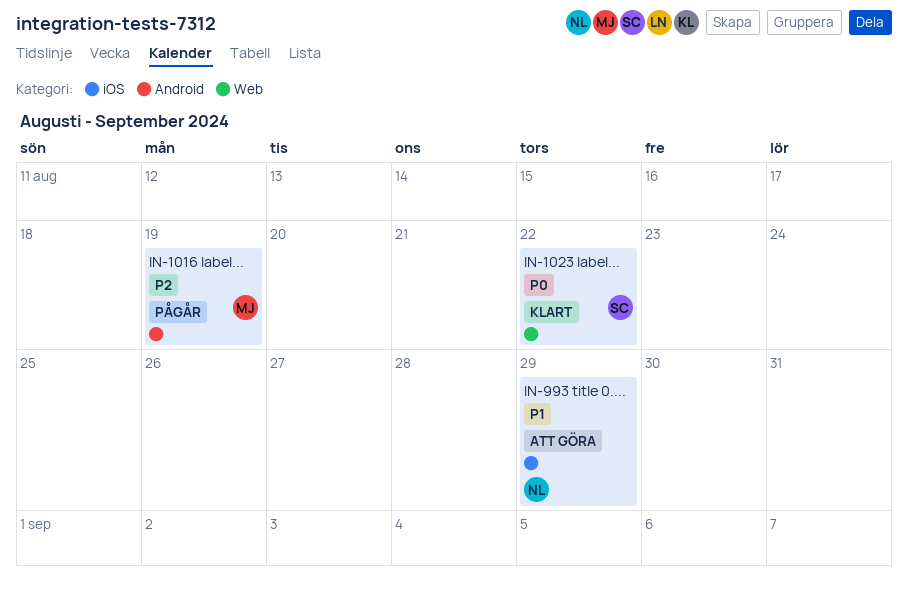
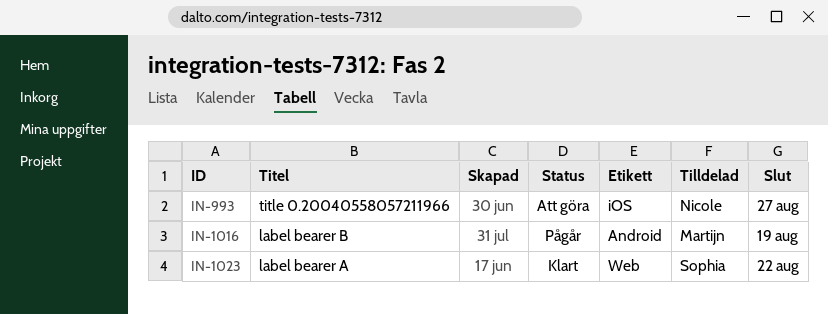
IN-993, due: Aug 29 -> Aug 27

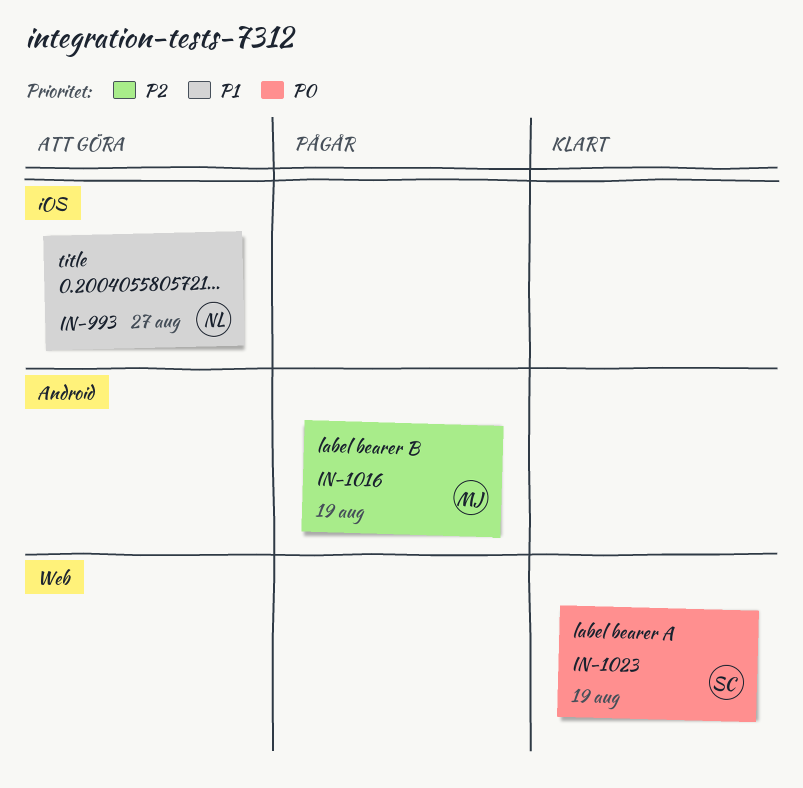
IN-1023, due: Aug 22 -> Aug 19

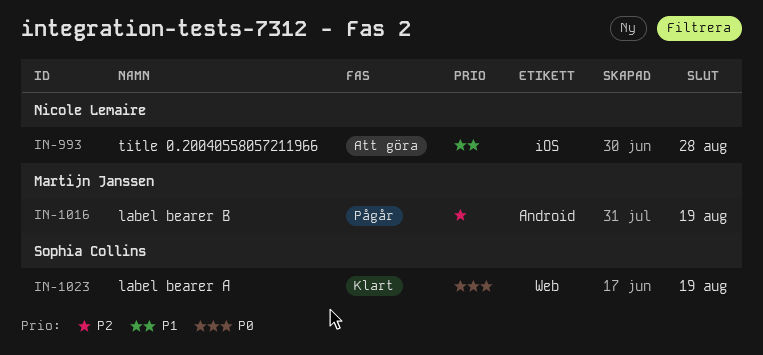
IN-993, due: Aug 27 -> Aug 28

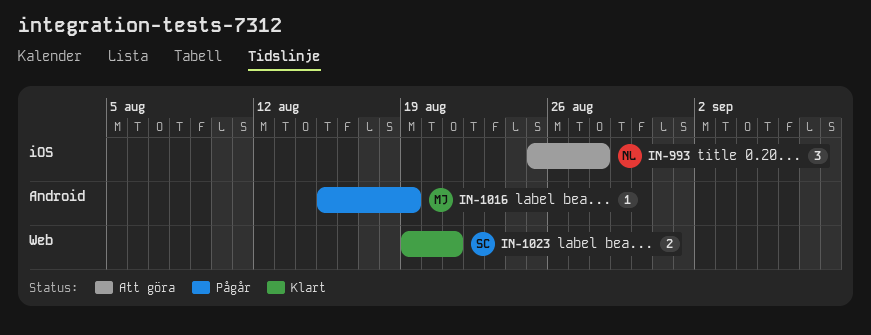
IN-1023, due: Aug 19 -> Aug 21

